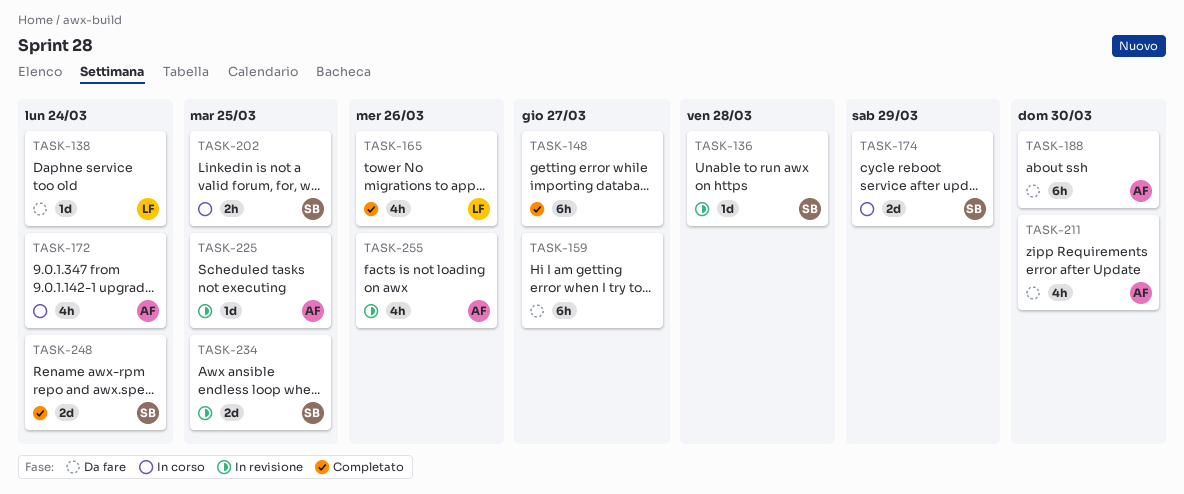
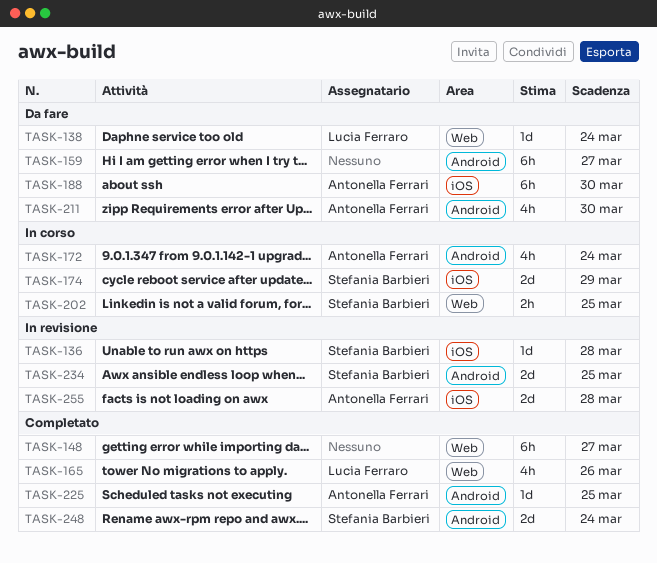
TASK-225, status: In revisione -> Completato
TASK-255, estimate: 4h -> 2d
TASK-255, due: Mar 26 -> Mar 28

